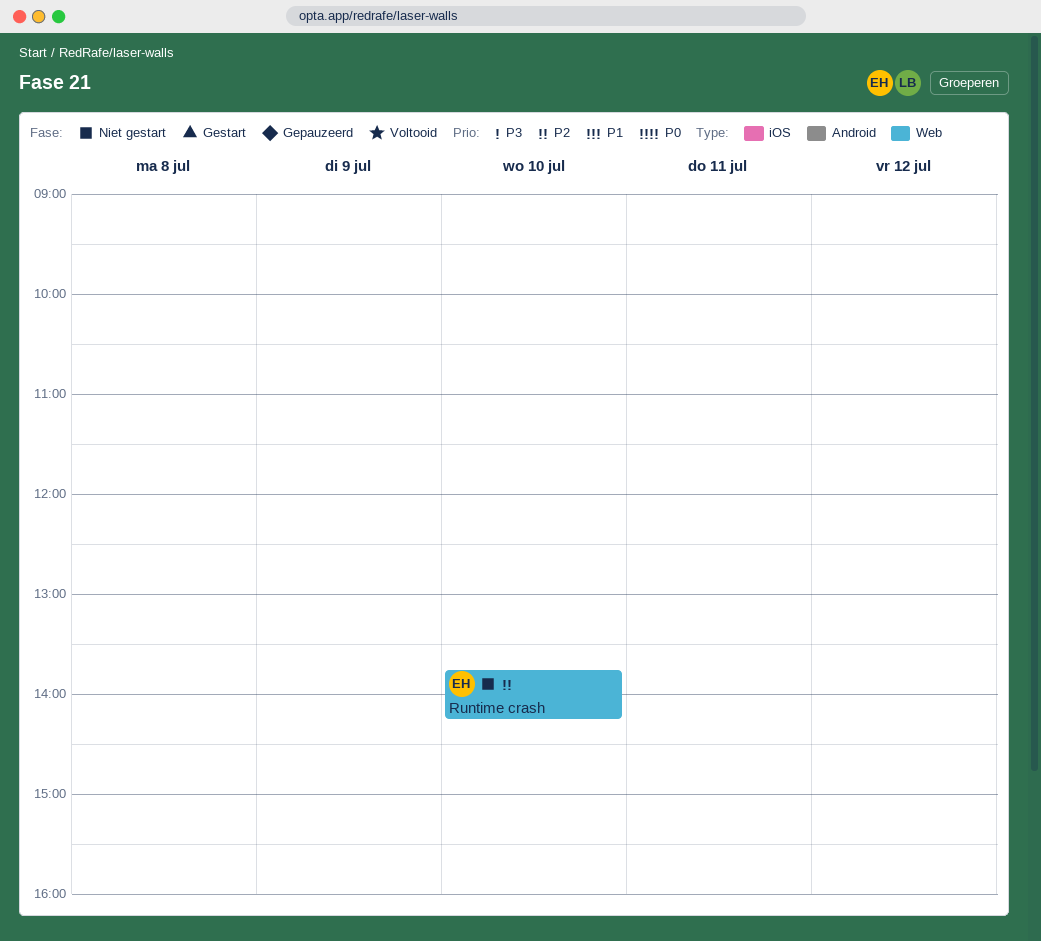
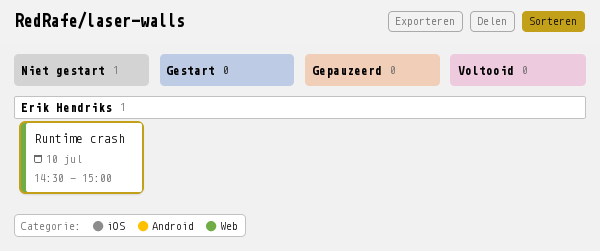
Runtime crash, begins: 13:45 -> 14:30
Runtime crash, ends: 14:15 -> 15:00

